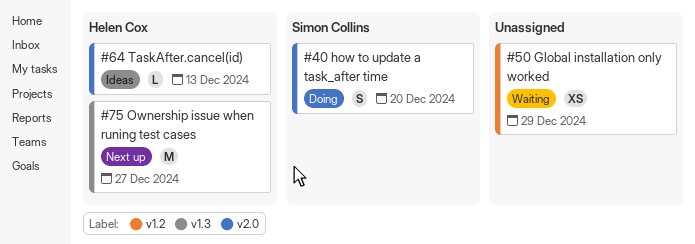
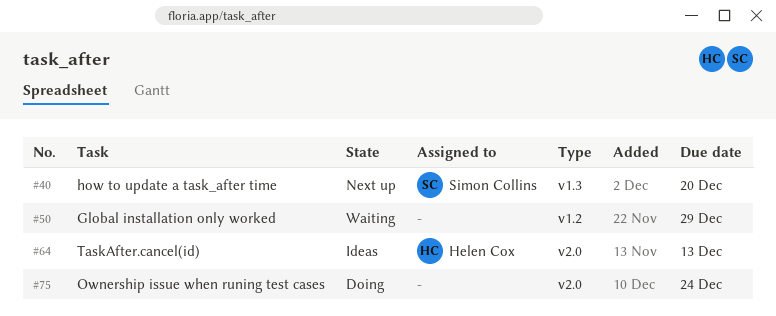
#40, status: Doing -> Next up
#40, label: v2.0 -> v1.3
#75, status: Next up -> Doing
#75, owner: Helen Cox -> none
#75, label: v1.3 -> v2.0
#75, due: Dec 27 -> Dec 24

